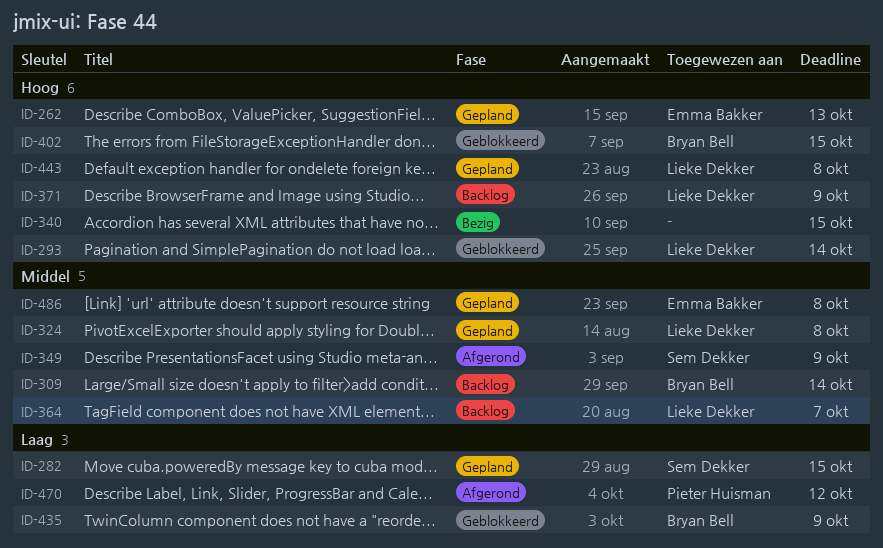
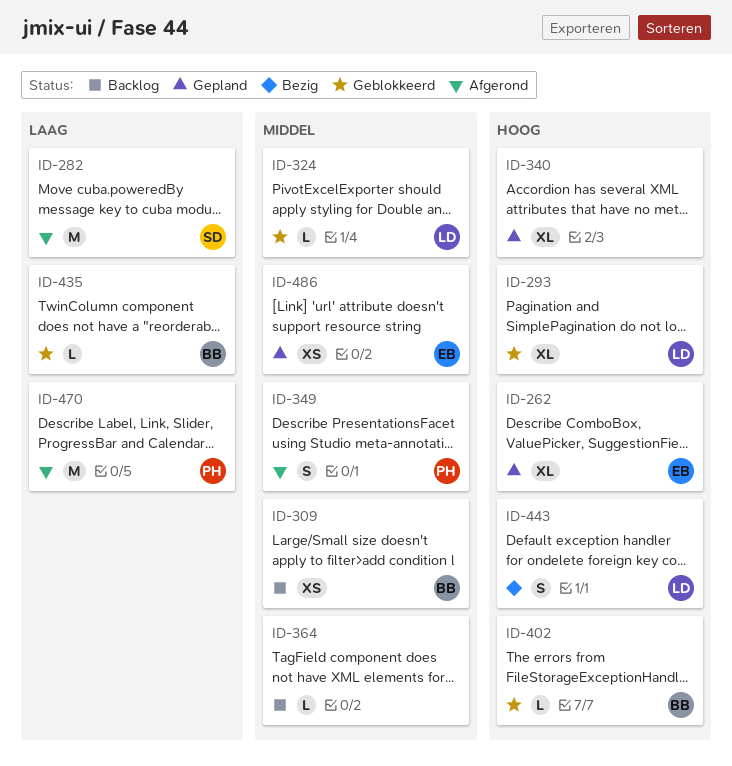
ID-282, status: Gepland -> Afgerond
ID-324, status: Gepland -> Geblokkeerd
ID-340, status: Bezig -> Gepland
ID-349, owner: Sem Dekker -> Pieter Huisman
ID-364, owner: Lieke Dekker -> none
ID-371: present -> none
ID-443, status: Gepland -> Bezig

